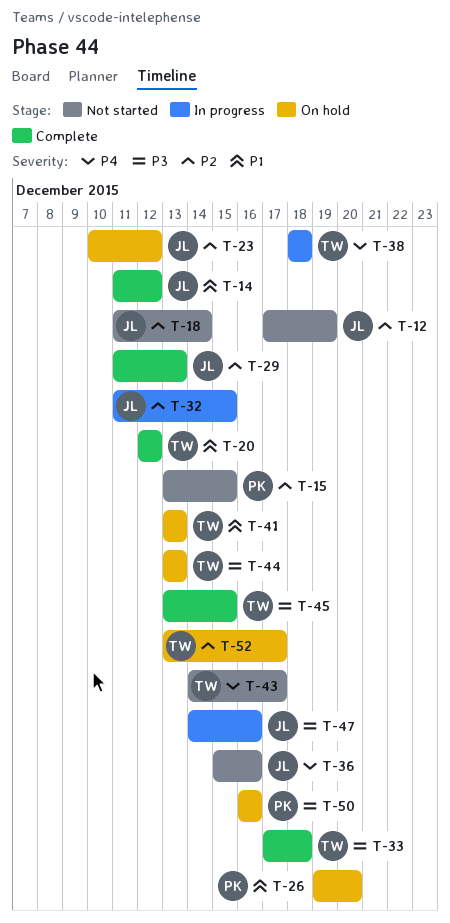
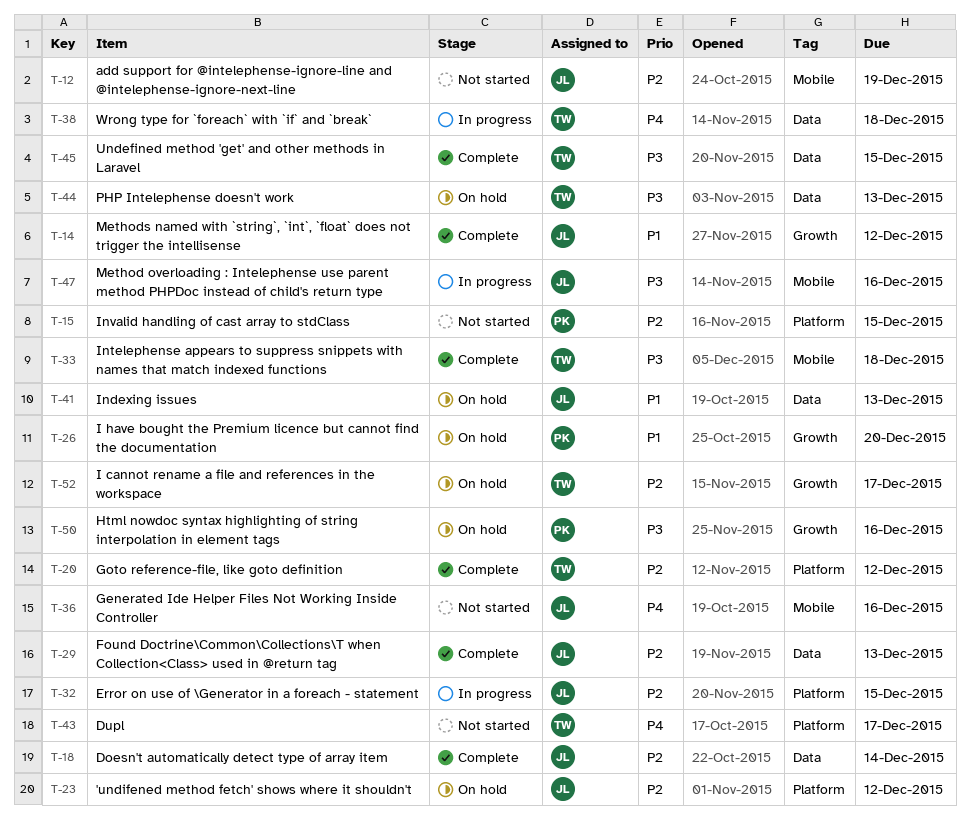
T-18, status: Not started -> Complete
T-20, priority: P1 -> P2
T-41, owner: TW -> JL

